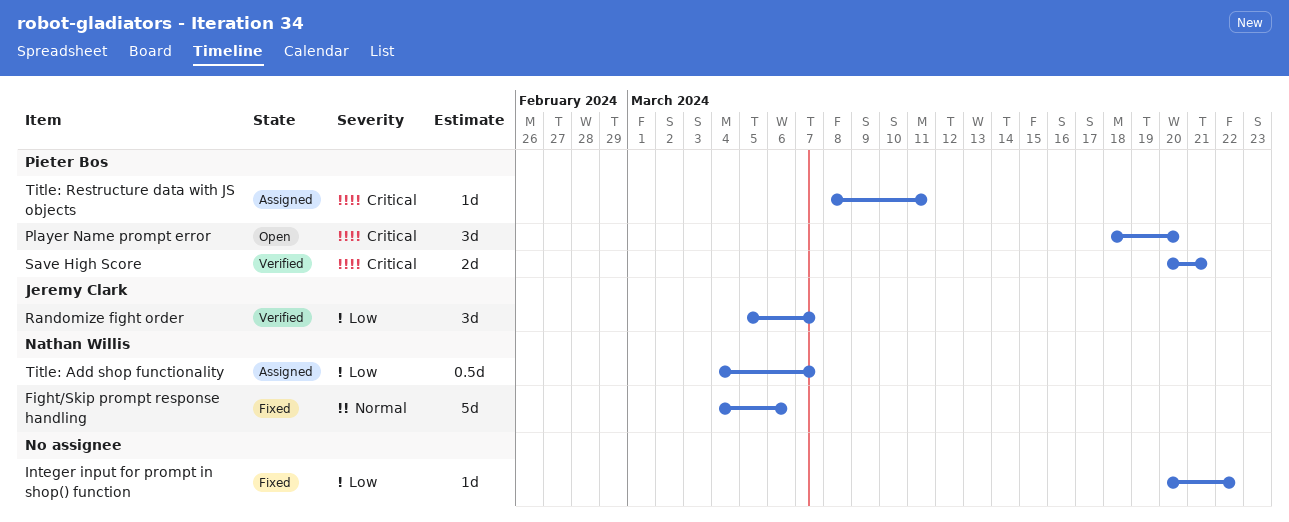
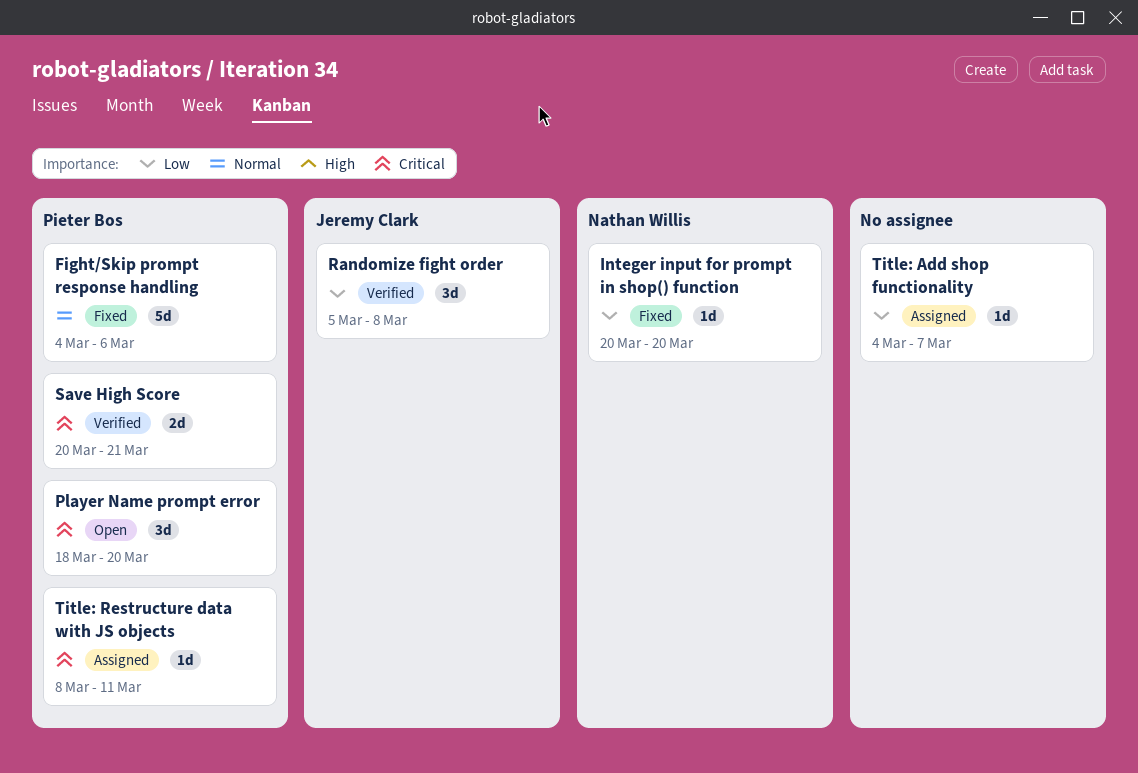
Fight/Skip prompt response handling, owner: Nathan Willis -> Pieter Bos
Integer input for prompt in shop() function, owner: none -> Nathan Willis
Integer input for prompt in shop() function, due: Mar 22 -> Mar 20
Randomize fight order, due: Mar 7 -> Mar 8
Title: Add shop functionality, owner: Nathan Willis -> none
Title: Add shop functionality, estimate: 0.5d -> 1d

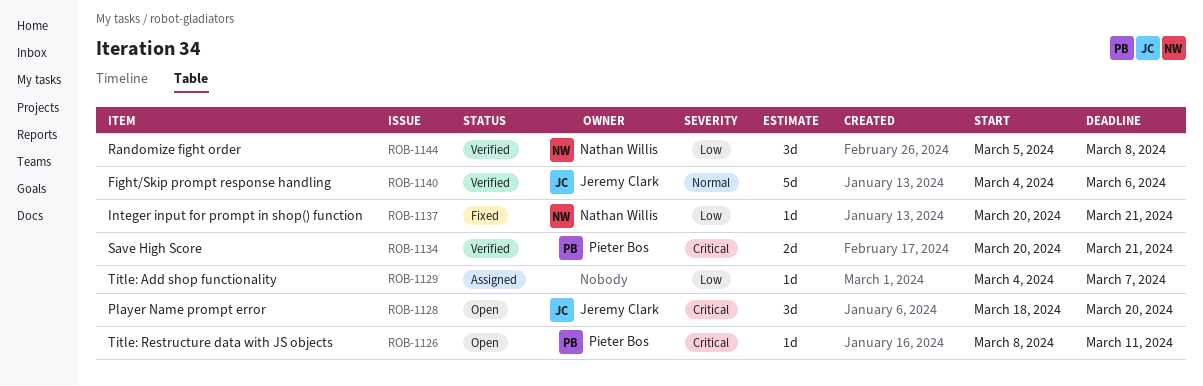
Fight/Skip prompt response handling, status: Fixed -> Verified
Fight/Skip prompt response handling, owner: Pieter Bos -> Jeremy Clark
Integer input for prompt in shop() function, due: Mar 20 -> Mar 21
Player Name prompt error, owner: Pieter Bos -> Jeremy Clark
Randomize fight order, owner: Jeremy Clark -> Nathan Willis
Title: Restructure data with JS objects, status: Assigned -> Open

